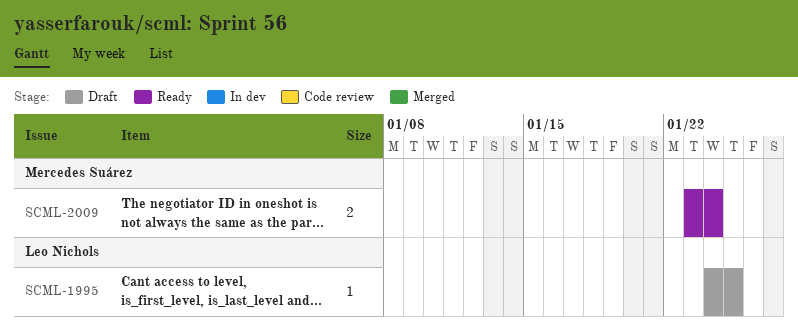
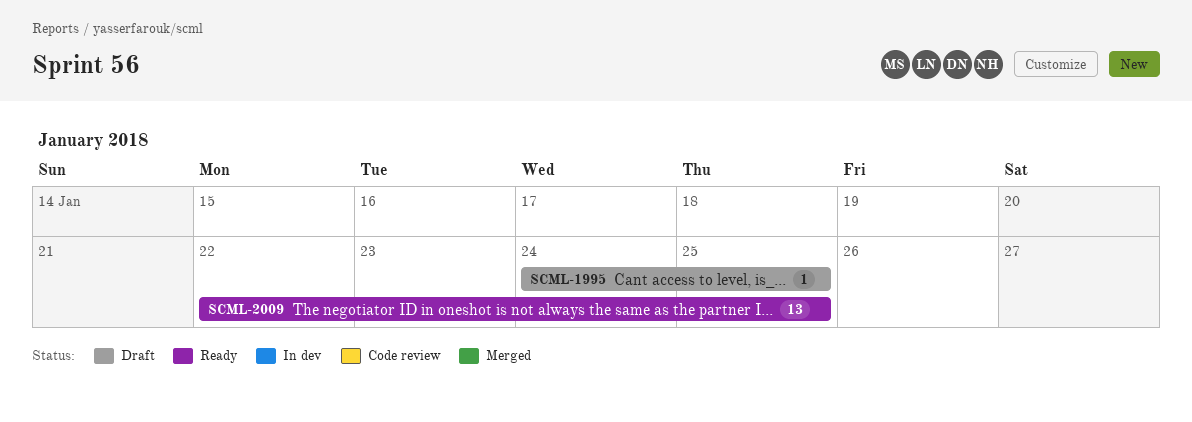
SCML-2009, estimate: 2 -> 13
SCML-2009, start: Jan 23 -> Jan 22
SCML-2009, due: Jan 24 -> Jan 25

